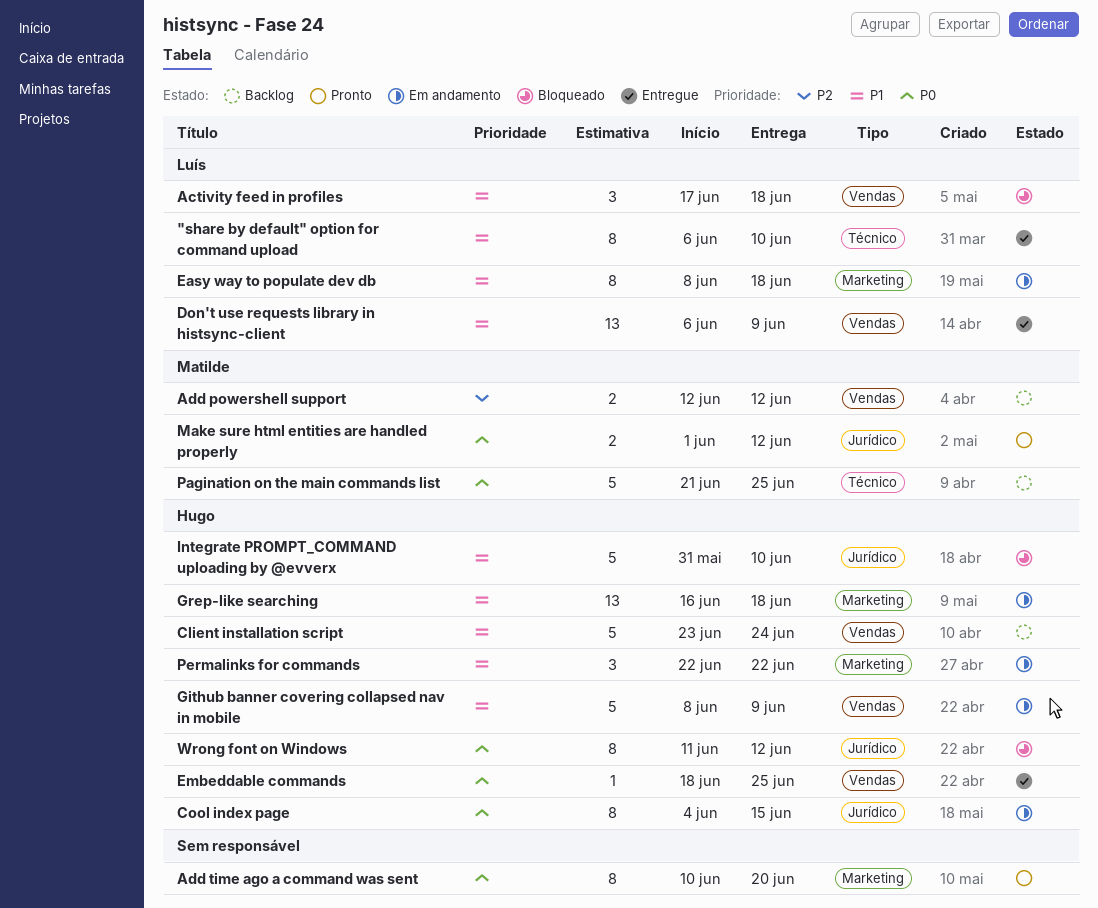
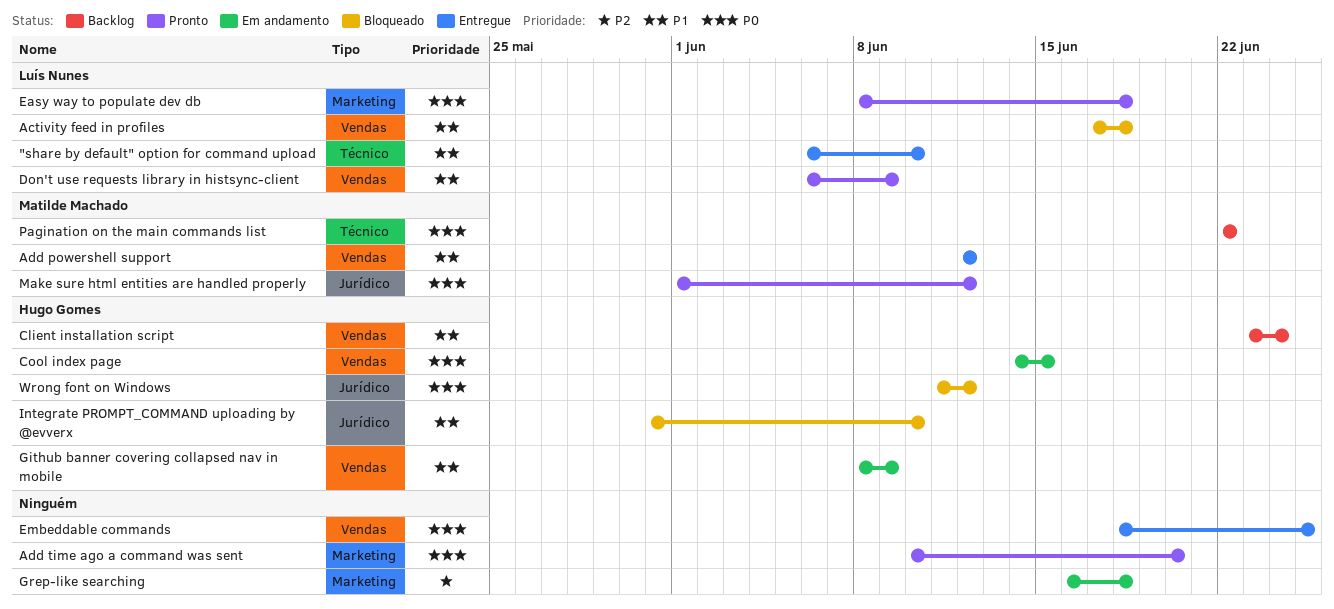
Add powershell support, status: Backlog -> Entregue
Add powershell support, priority: P2 -> P1
Cool index page, label: Jurídico -> Vendas
Cool index page, start: Jun 4 -> Jun 14
Don't use requests library in histsync-client, status: Entregue -> Pronto
Easy way to populate dev db, status: Em andamento -> Pronto
Easy way to populate dev db, priority: P1 -> P0
Embeddable commands, owner: Hugo Gomes -> none
Grep-like searching, owner: Hugo Gomes -> none
Grep-like searching, priority: P1 -> P2
Pagination on the main commands list, start: Jun 21 -> Jun 22
Pagination on the main commands list, due: Jun 25 -> Jun 22
Permalinks for commands: present -> none

